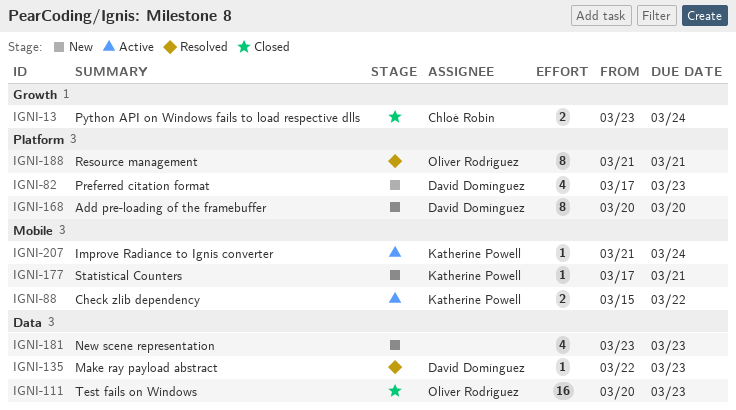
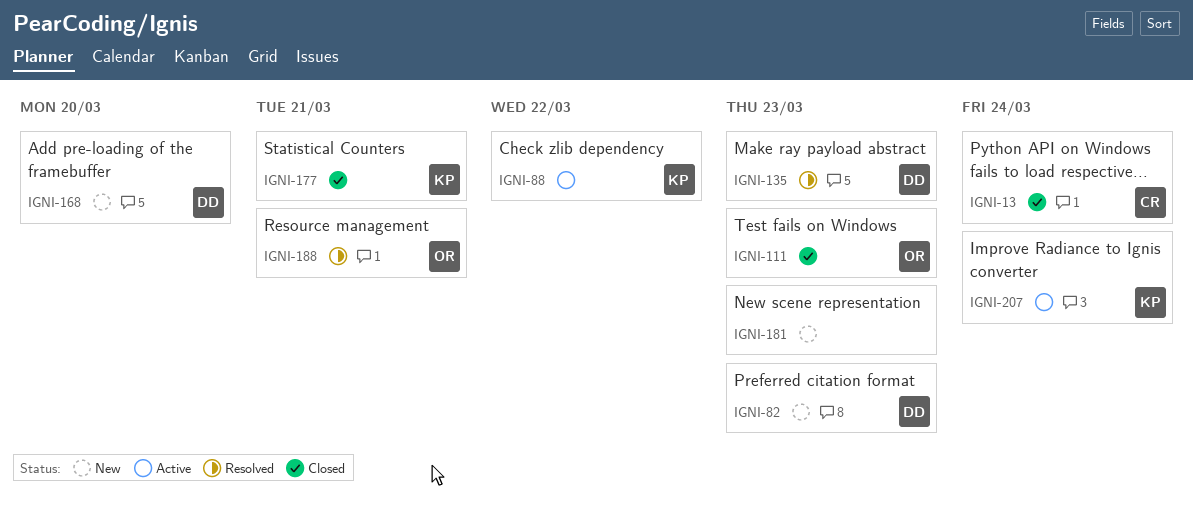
IGNI-177, status: New -> Closed

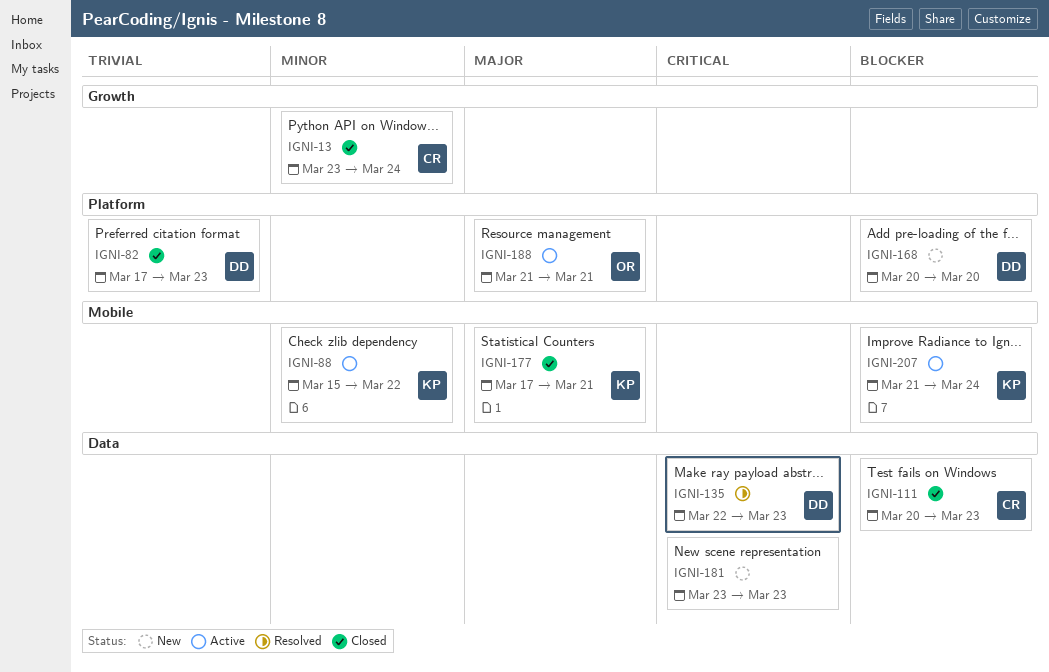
IGNI-82, status: New -> Closed
IGNI-111, owner: OR -> CR
IGNI-188, status: Resolved -> Active

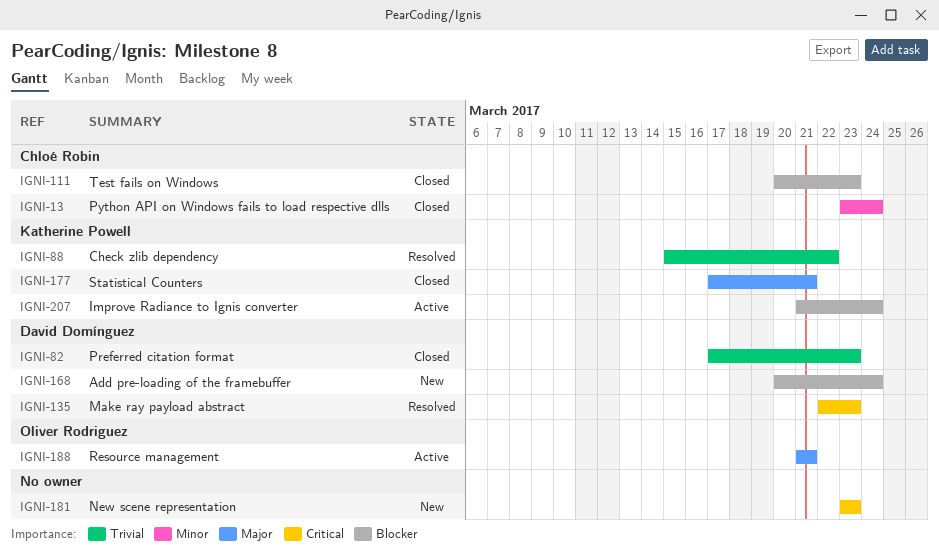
IGNI-88, status: Active -> Resolved
IGNI-88, priority: Minor -> Trivial
IGNI-168, due: Mar 20 -> Mar 24

